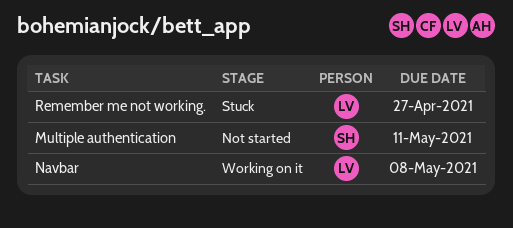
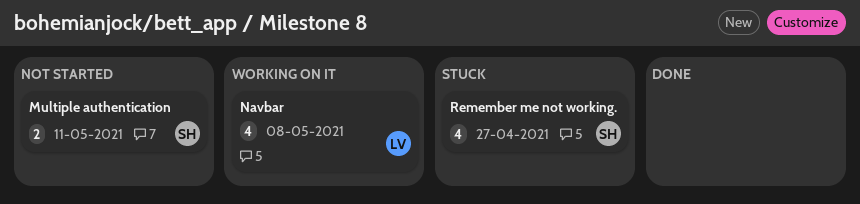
Remember me not working., owner: LV -> SH

